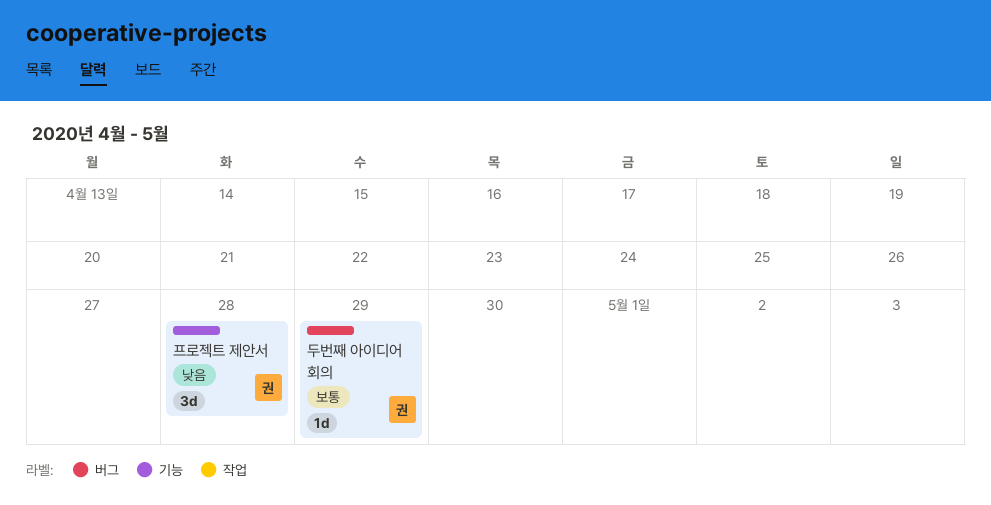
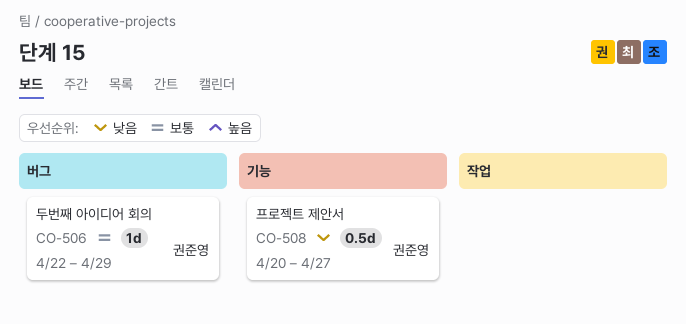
프로젝트 제안서, estimate: 3d -> 0.5d
프로젝트 제안서, due: Apr 28 -> Apr 27

